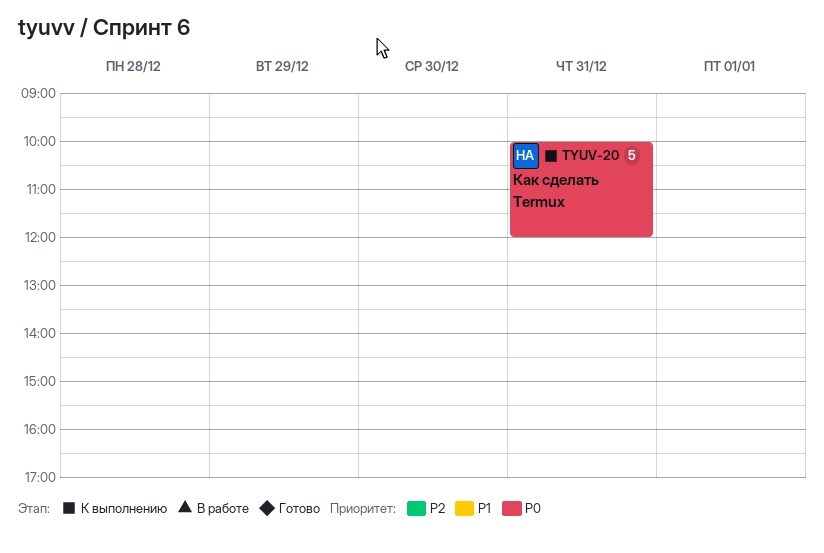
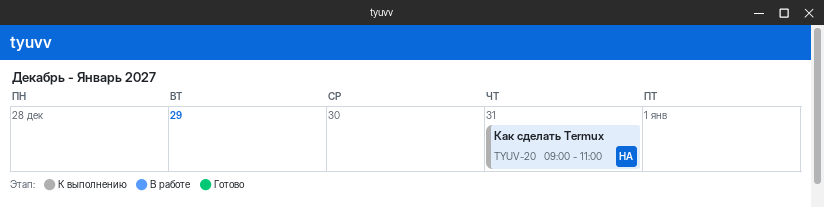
TYUV-20, begins: 10:00 -> 09:00
TYUV-20, ends: 12:00 -> 11:00

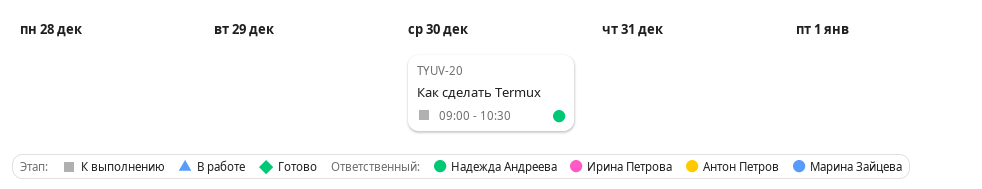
TYUV-20, day: Dec 31 -> Dec 30
TYUV-20, ends: 11:00 -> 10:30

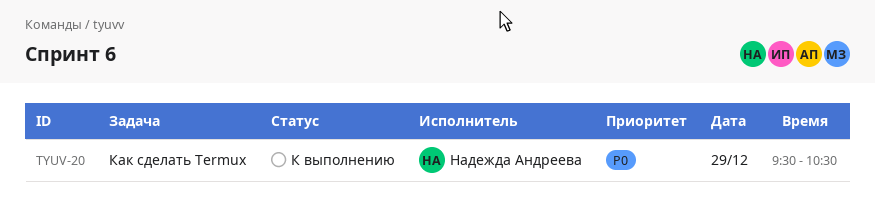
TYUV-20, day: Dec 30 -> Dec 29
TYUV-20, begins: 09:00 -> 09:30

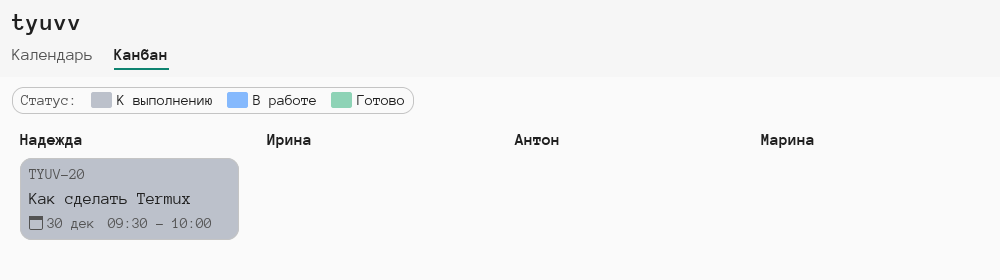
TYUV-20, day: Dec 29 -> Dec 30
TYUV-20, ends: 10:30 -> 10:00

